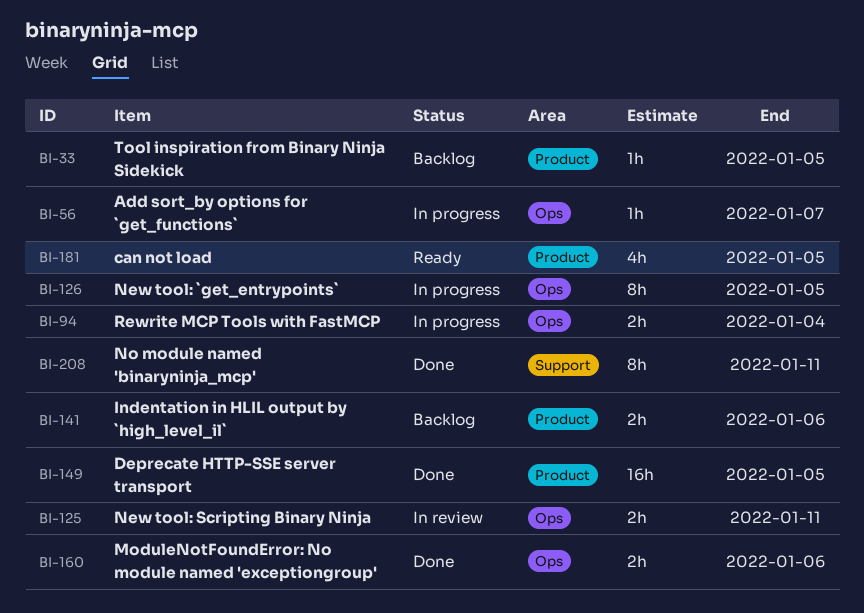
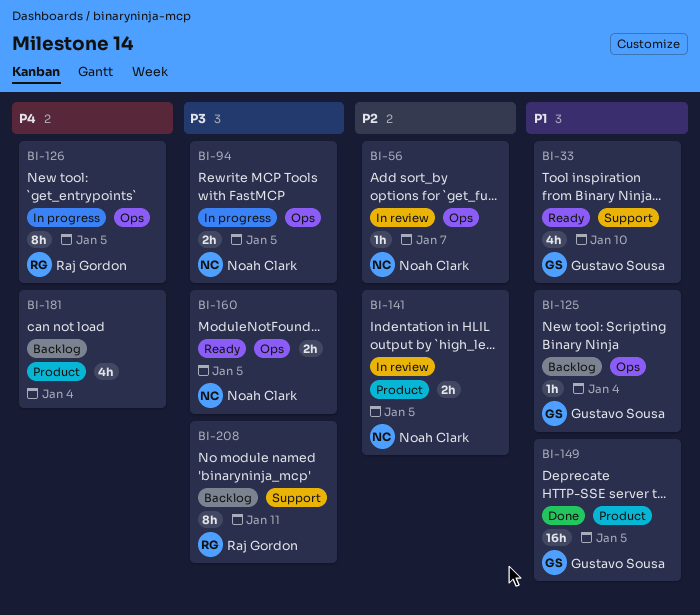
BI-33, status: Backlog -> Ready
BI-33, label: Product -> Support
BI-33, estimate: 1h -> 4h
BI-33, due: Jan 5 -> Jan 10
BI-56, status: In progress -> In review
BI-94, due: Jan 4 -> Jan 5
BI-125, status: In review -> Backlog
BI-125, estimate: 2h -> 1h
BI-125, due: Jan 11 -> Jan 4
BI-141, status: Backlog -> In review
BI-141, due: Jan 6 -> Jan 5
BI-160, status: Done -> Ready
BI-160, due: Jan 6 -> Jan 5
BI-181, status: Ready -> Backlog
BI-181, due: Jan 5 -> Jan 4
BI-208, status: Done -> Backlog

